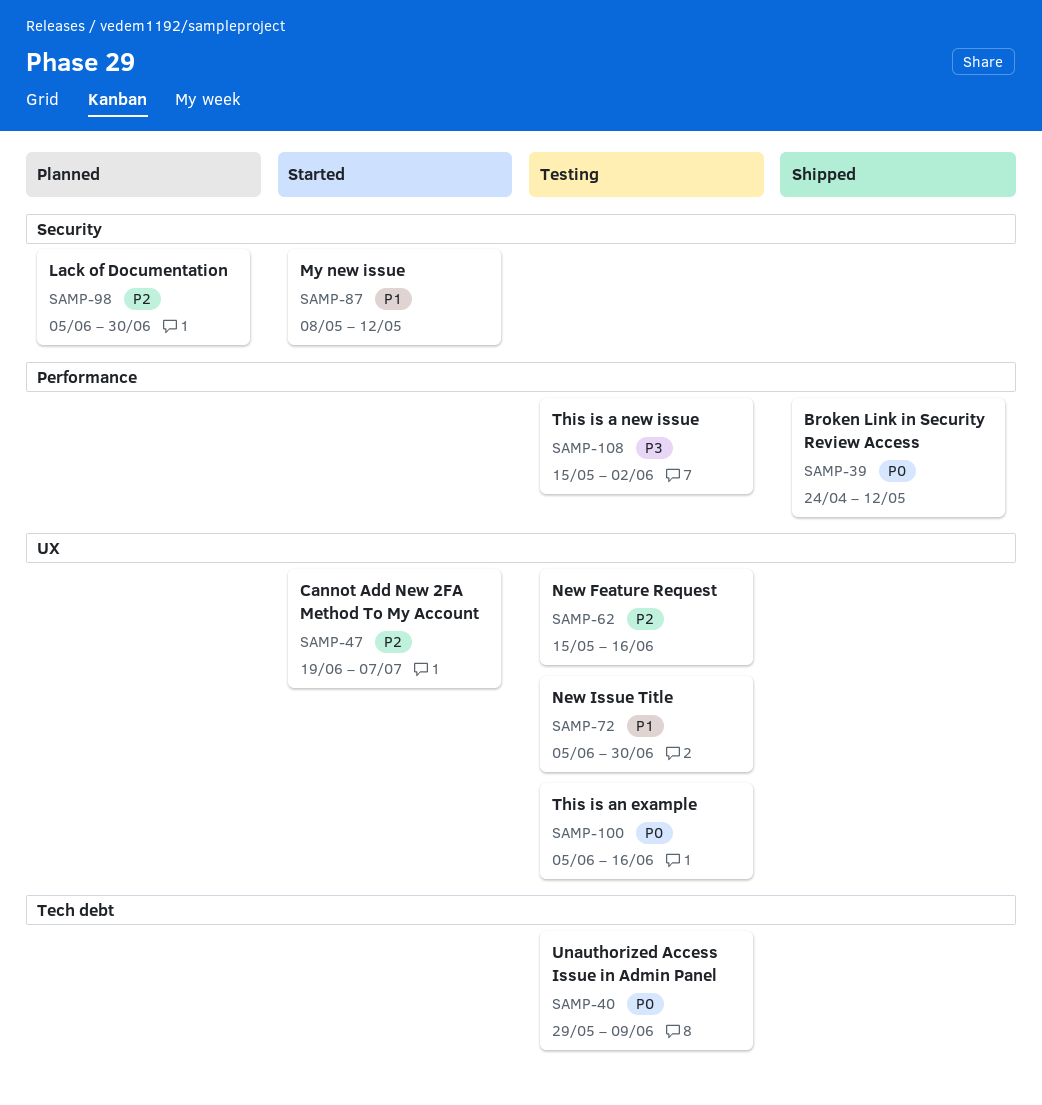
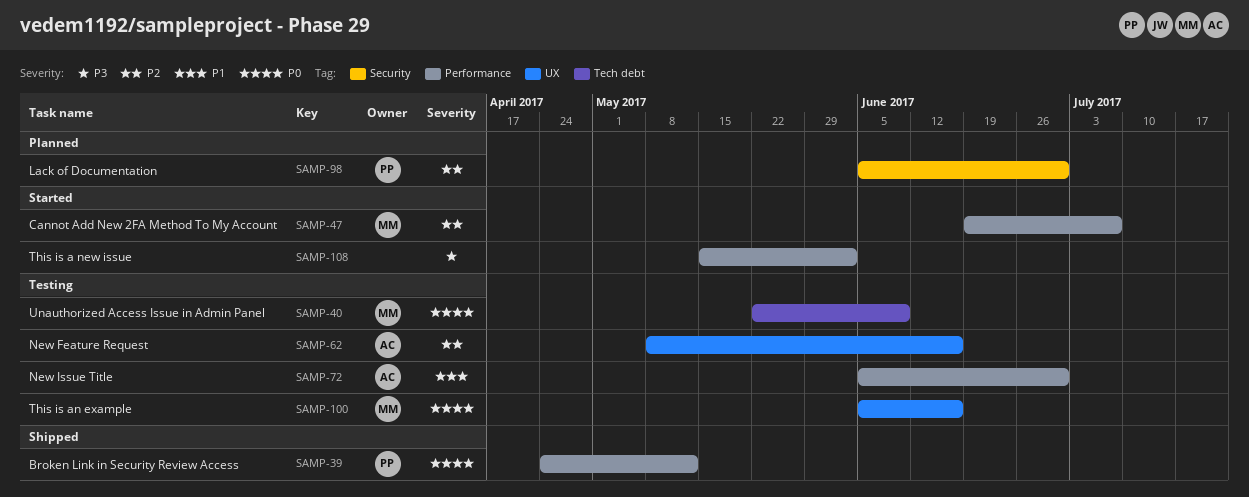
SAMP-40, start: May 29 -> May 22
SAMP-47, label: UX -> Performance
SAMP-62, start: May 15 -> May 8
SAMP-72, label: UX -> Performance
SAMP-87: present -> none
SAMP-108, status: Testing -> Started

